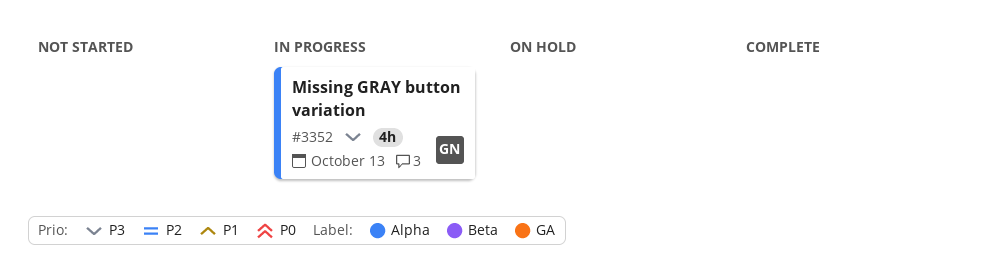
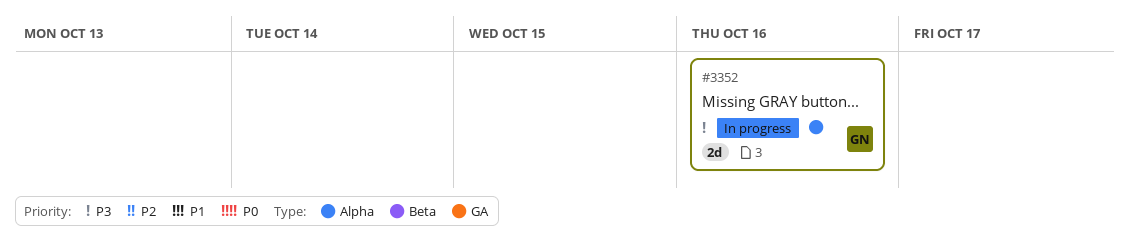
#3352, estimate: 4h -> 2d
#3352, due: Oct 13 -> Oct 16

